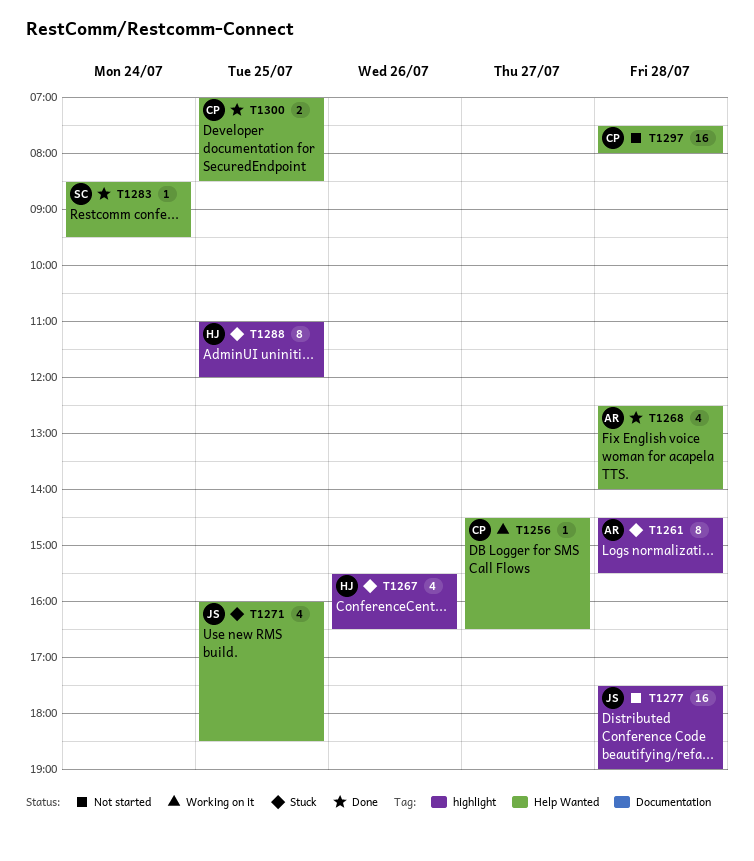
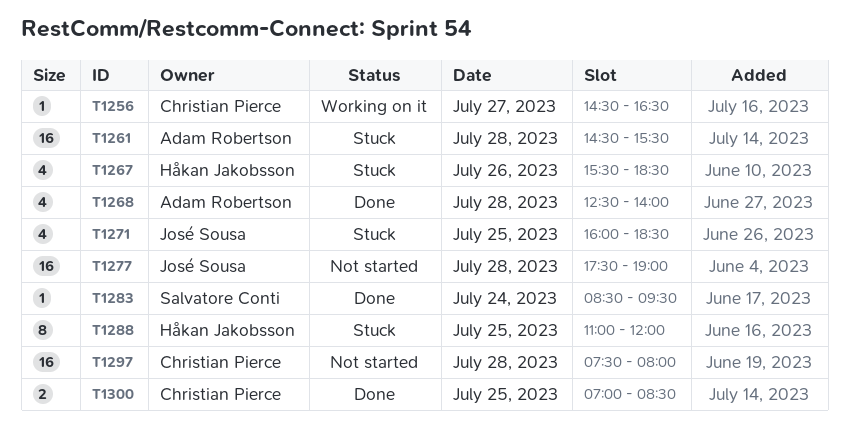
T1261, estimate: 8 -> 16
T1267, ends: 16:30 -> 18:30

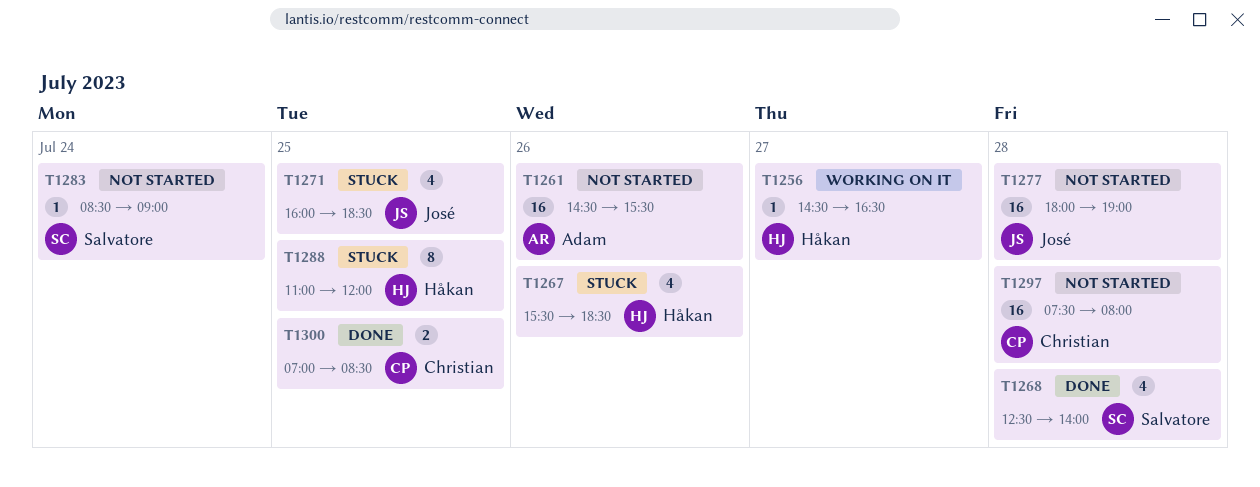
T1256, owner: Christian Pierce -> Håkan Jakobsson
T1261, status: Stuck -> Not started
T1261, day: Jul 28 -> Jul 26
T1268, owner: Adam Robertson -> Salvatore Conti
T1277, begins: 17:30 -> 18:00
T1283, status: Done -> Not started
T1283, ends: 09:30 -> 09:00

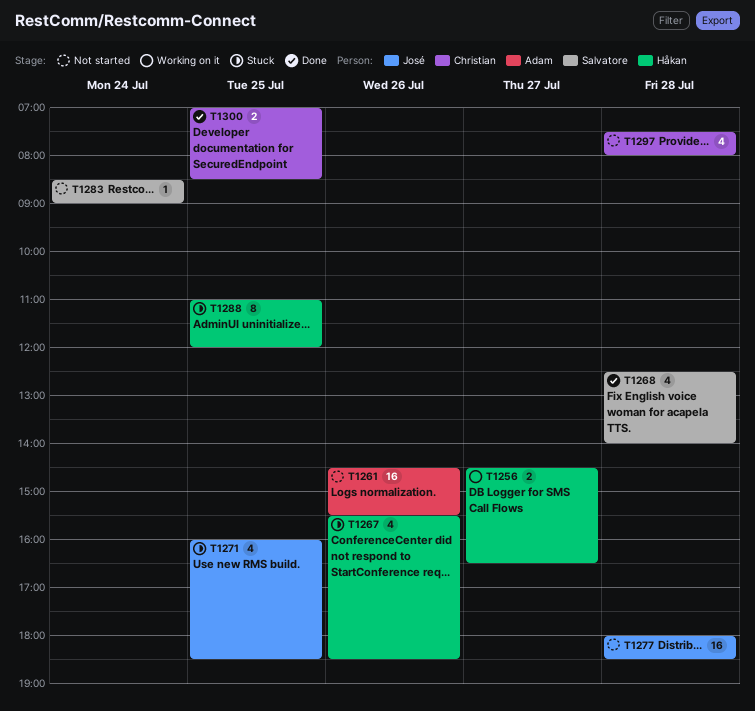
T1256, estimate: 1 -> 2
T1277, ends: 19:00 -> 18:30
T1297, estimate: 16 -> 4

